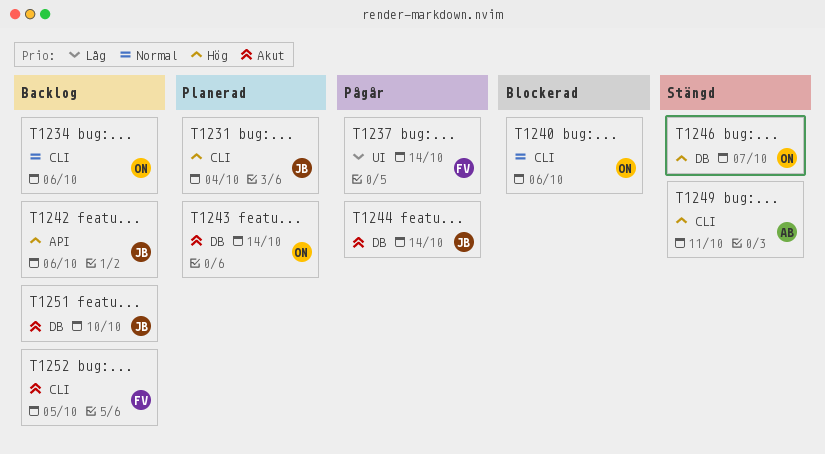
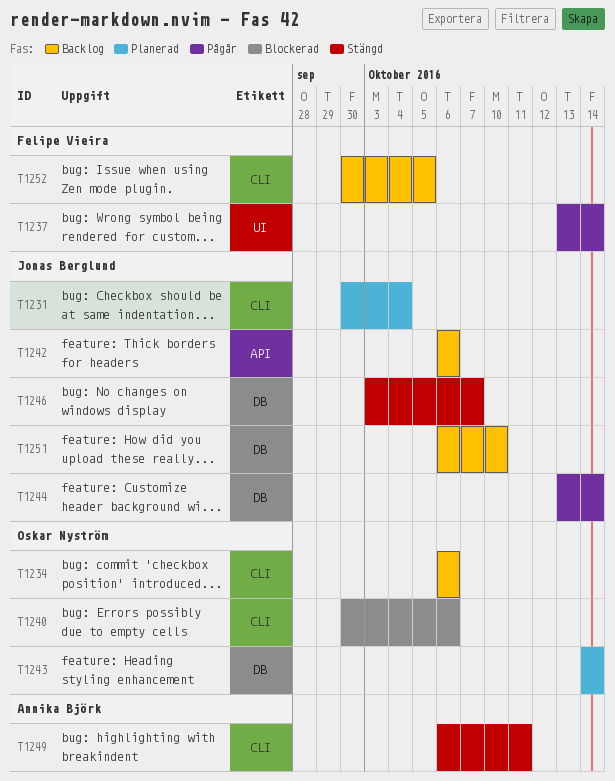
T1246, owner: Oskar Nyström -> Jonas Berglund

